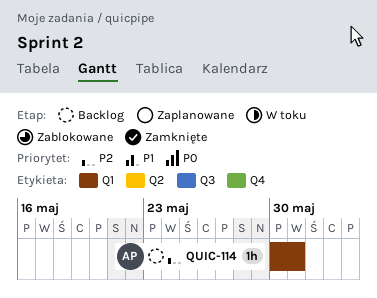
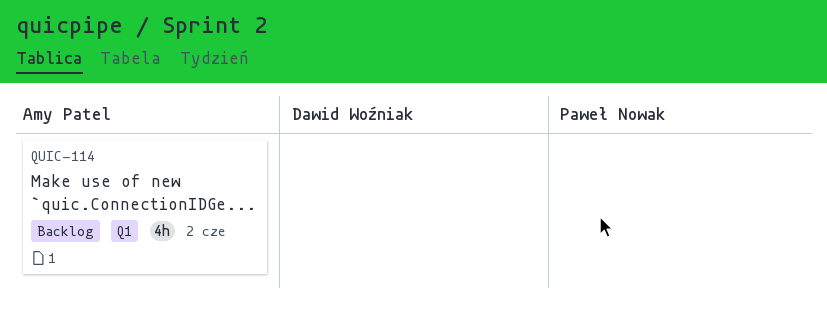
QUIC-114, estimate: 1h -> 4h
QUIC-114, due: May 31 -> Jun 2

